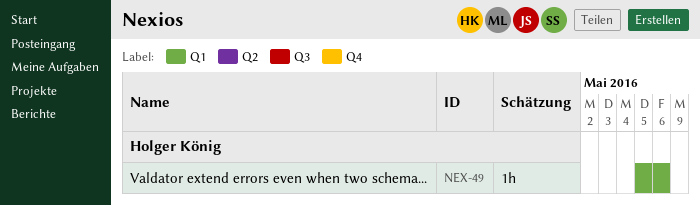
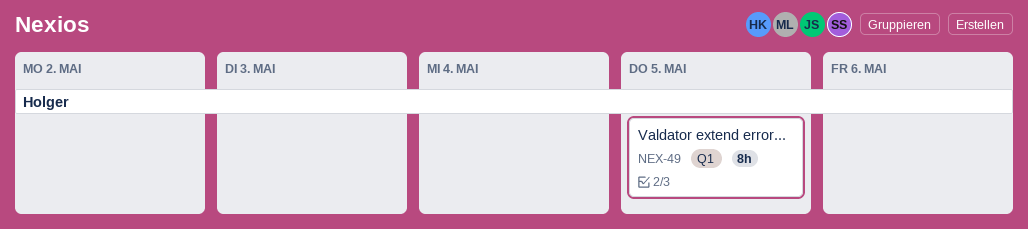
NEX-49, estimate: 1h -> 8h
NEX-49, due: May 6 -> May 5

